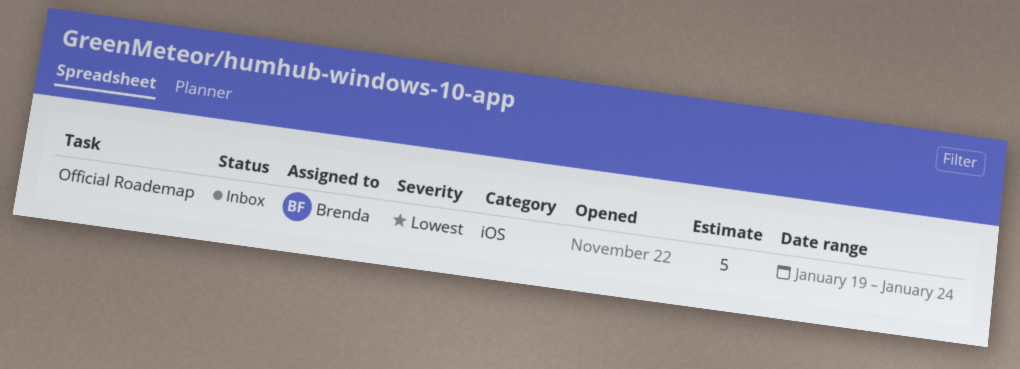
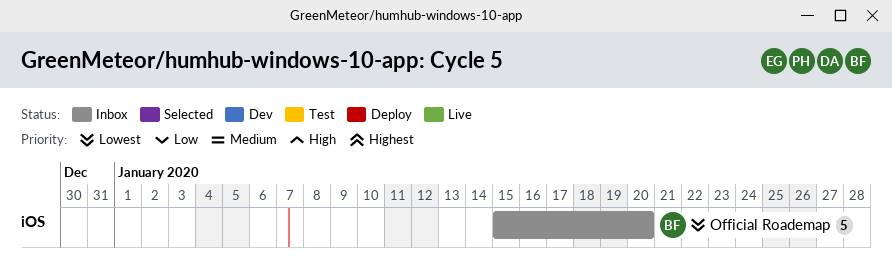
Official Roademap, start: Jan 19 -> Jan 15
Official Roademap, due: Jan 24 -> Jan 20

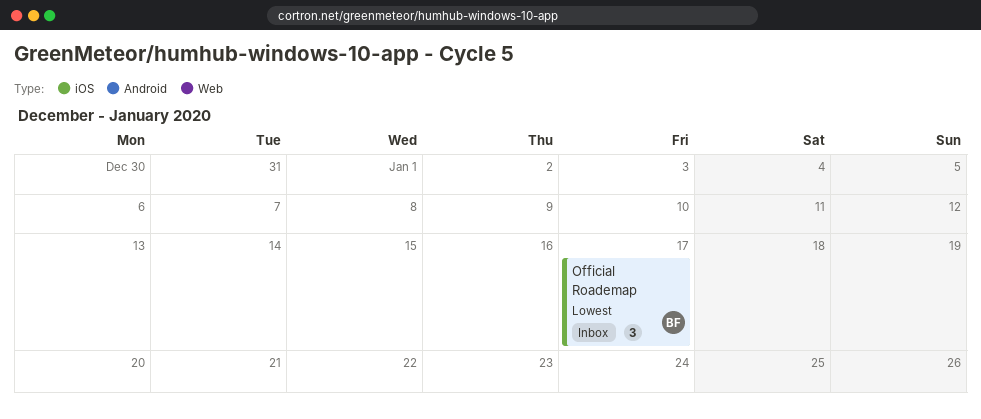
Official Roademap, estimate: 5 -> 3
Official Roademap, due: Jan 20 -> Jan 17

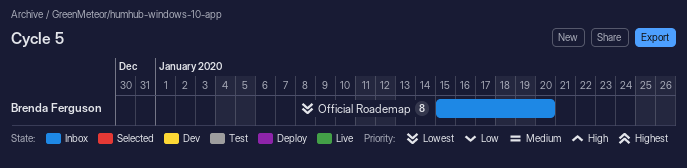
Official Roademap, estimate: 3 -> 8
Official Roademap, due: Jan 17 -> Jan 20

